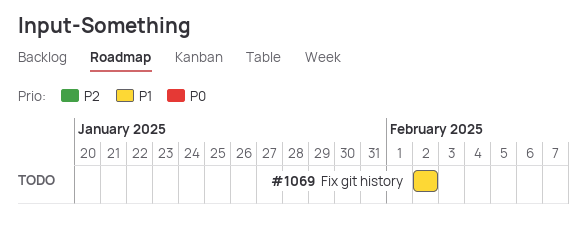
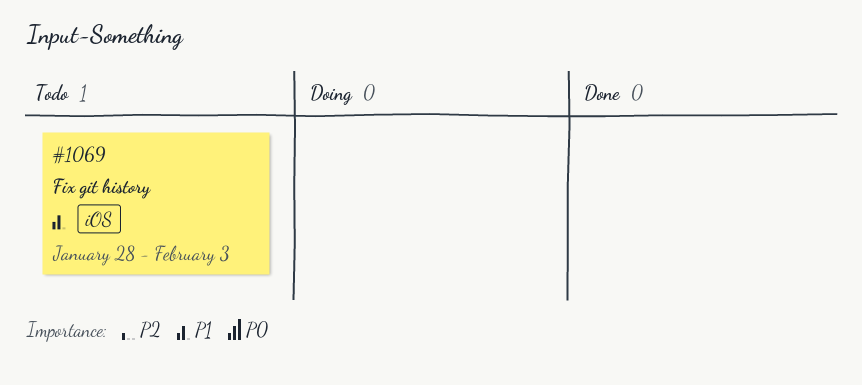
#1069, start: Feb 2 -> Jan 28
#1069, due: Feb 2 -> Feb 3

